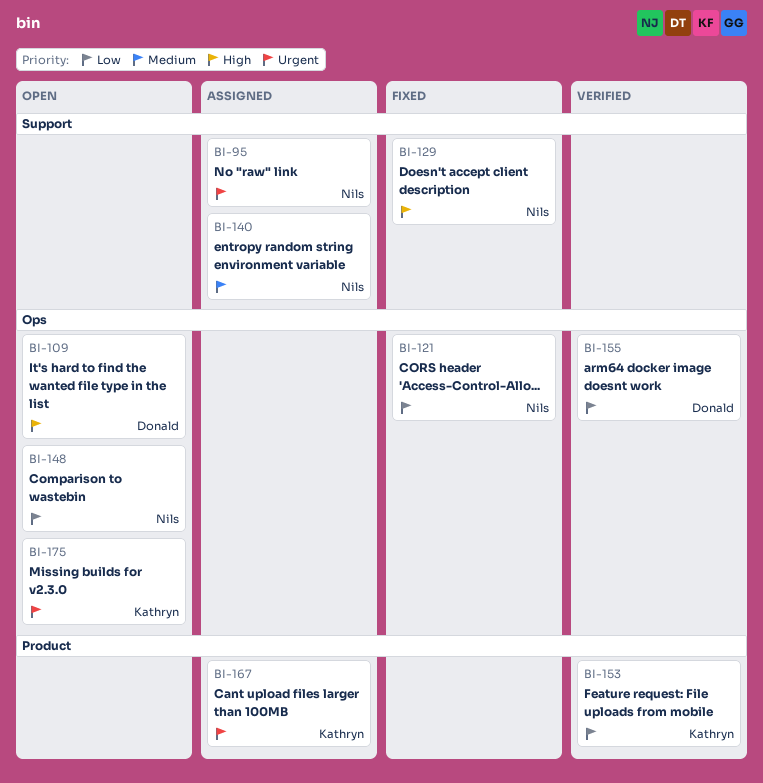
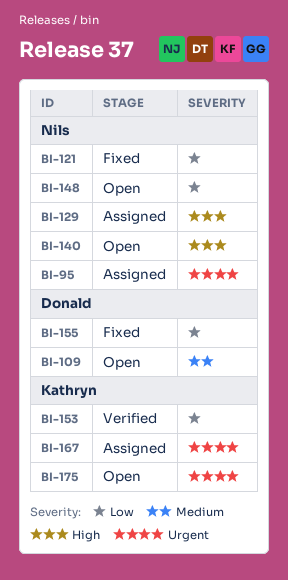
BI-109, priority: High -> Medium
BI-129, status: Fixed -> Assigned
BI-140, status: Assigned -> Open
BI-140, priority: Medium -> High
BI-155, status: Verified -> Fixed

